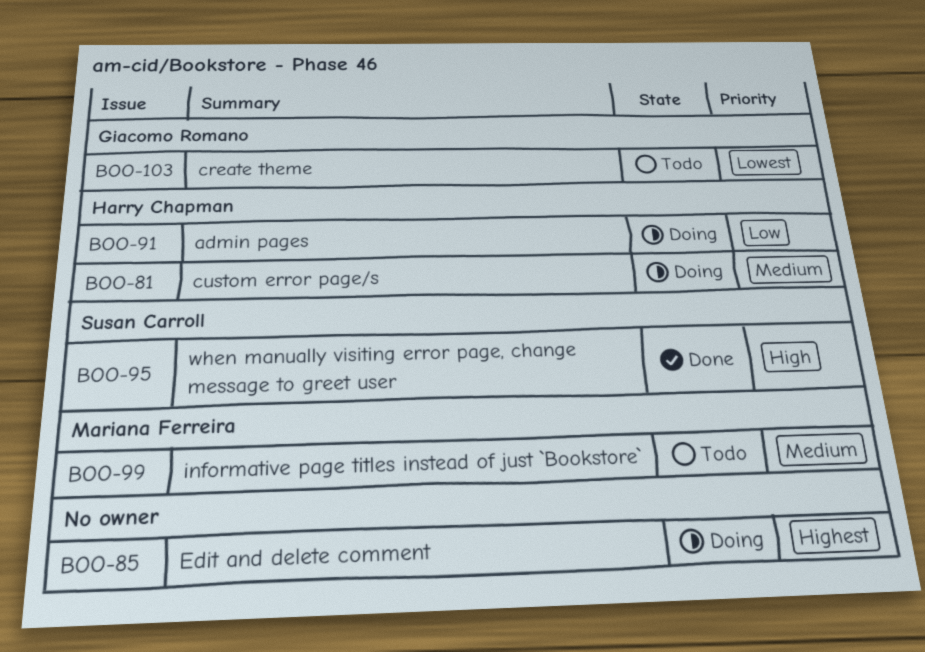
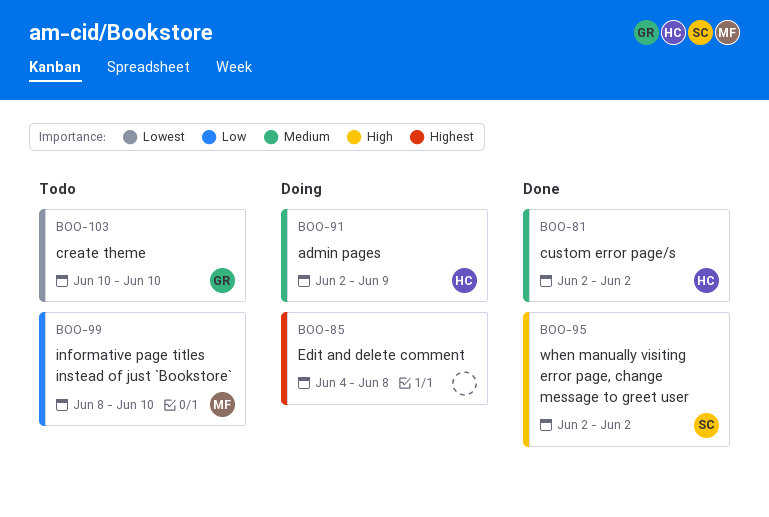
BOO-81, status: Doing -> Done
BOO-91, priority: Low -> Medium
BOO-99, priority: Medium -> Low

